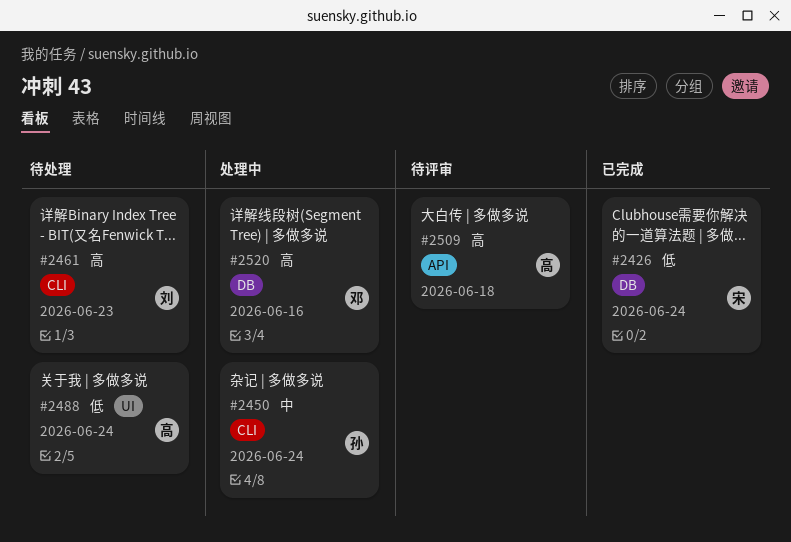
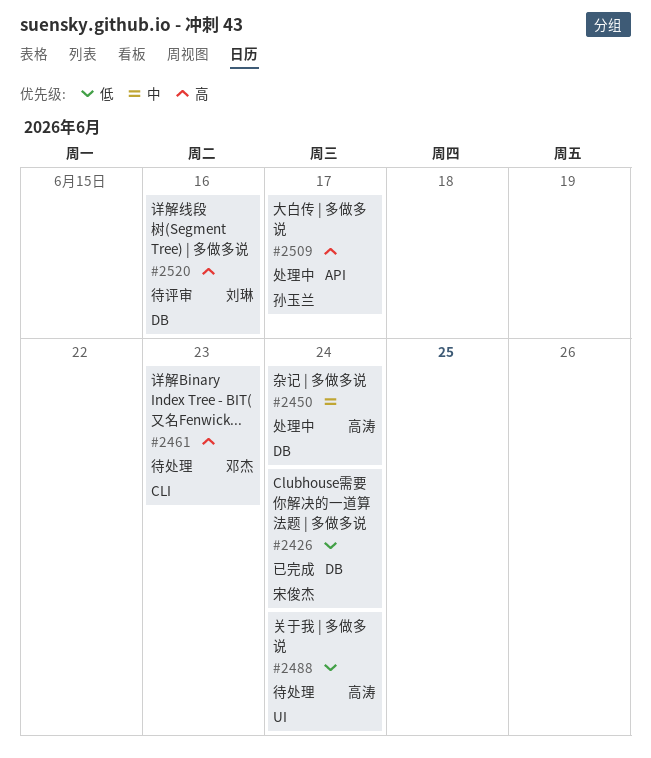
#2450, owner: 孙玉兰 -> 高涛
#2450, label: CLI -> DB
#2461, owner: 刘琳 -> 邓杰
#2509, status: 待评审 -> 处理中
#2509, owner: 高涛 -> 孙玉兰
#2509, due: Jun 18 -> Jun 17
#2520, status: 处理中 -> 待评审
#2520, owner: 邓杰 -> 刘琳

